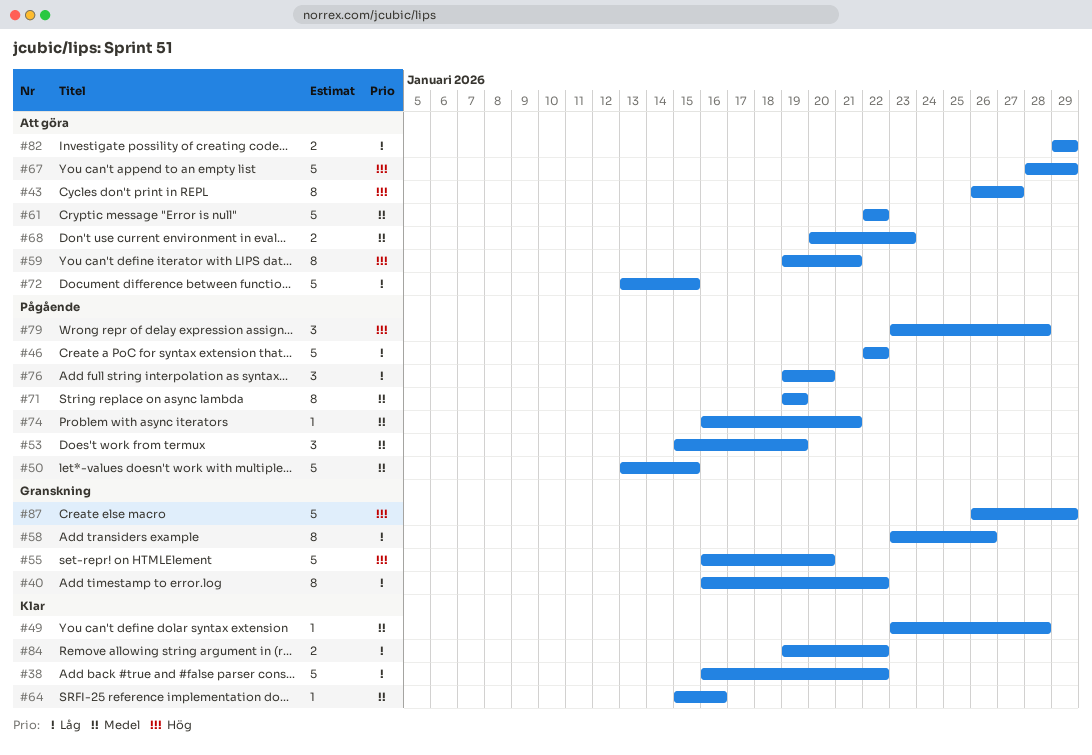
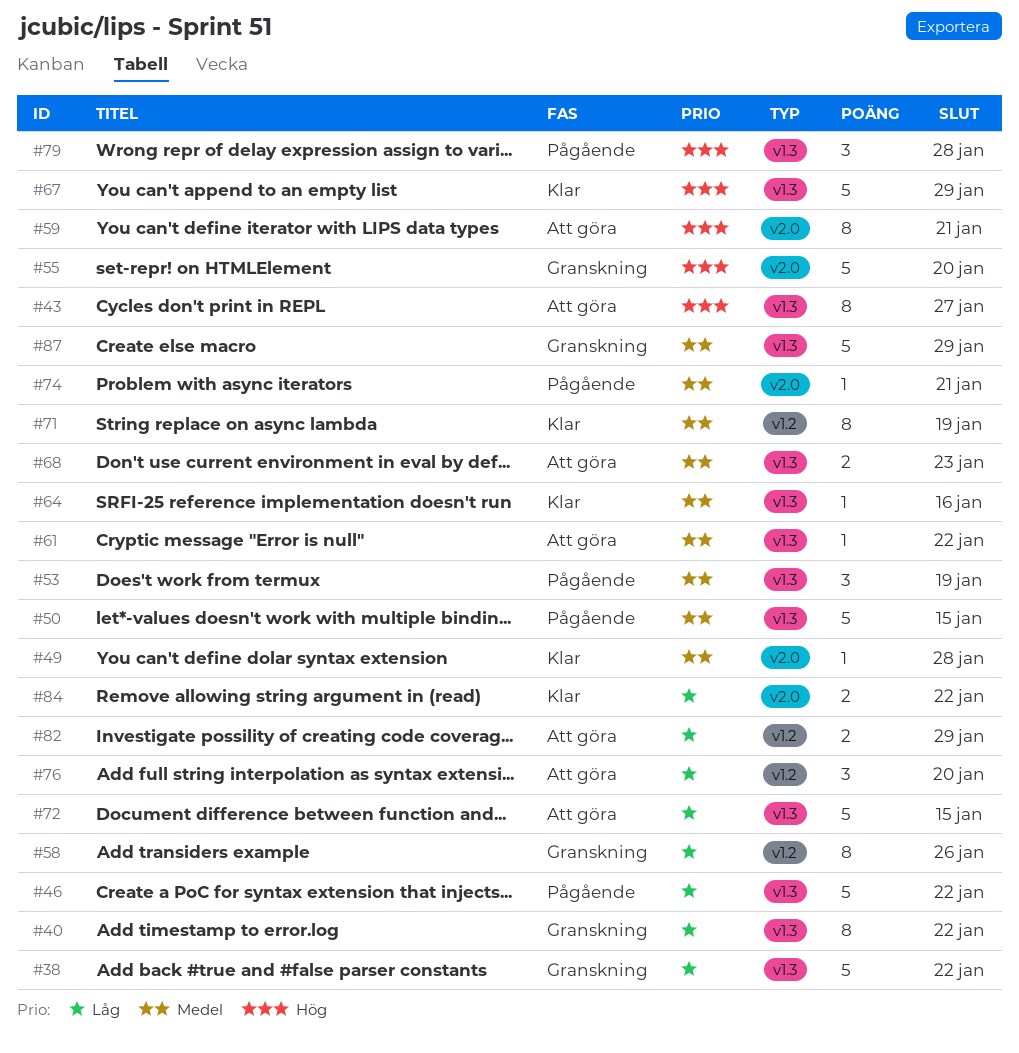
#38, status: Klar -> Granskning
#61, estimate: 5 -> 1
#67, status: Att göra -> Klar
#71, status: Pågående -> Klar
#76, status: Pågående -> Att göra
#87, priority: Hög -> Medel

